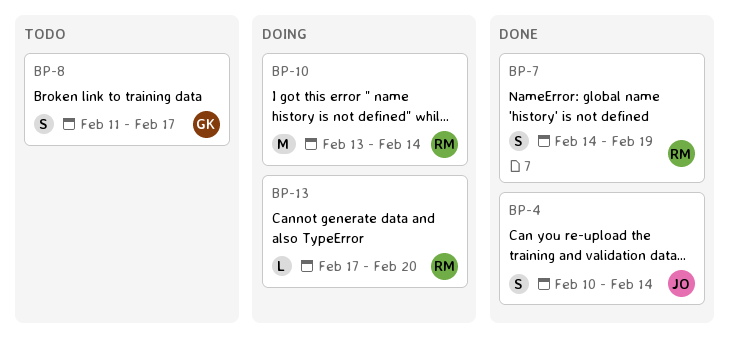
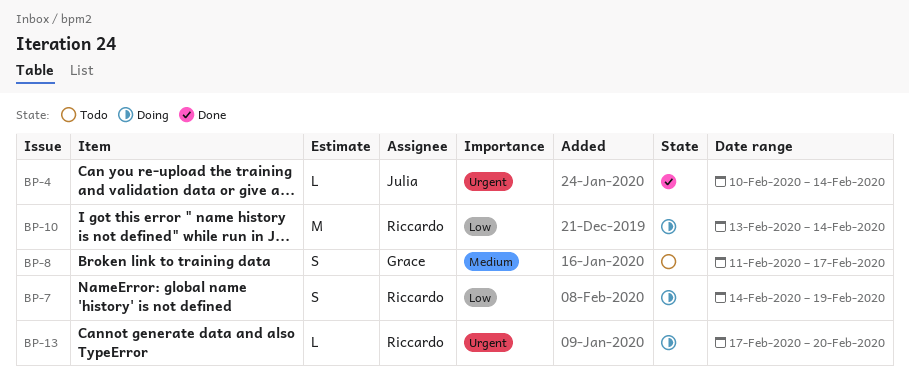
BP-4, estimate: S -> L
BP-7, status: Done -> Doing

